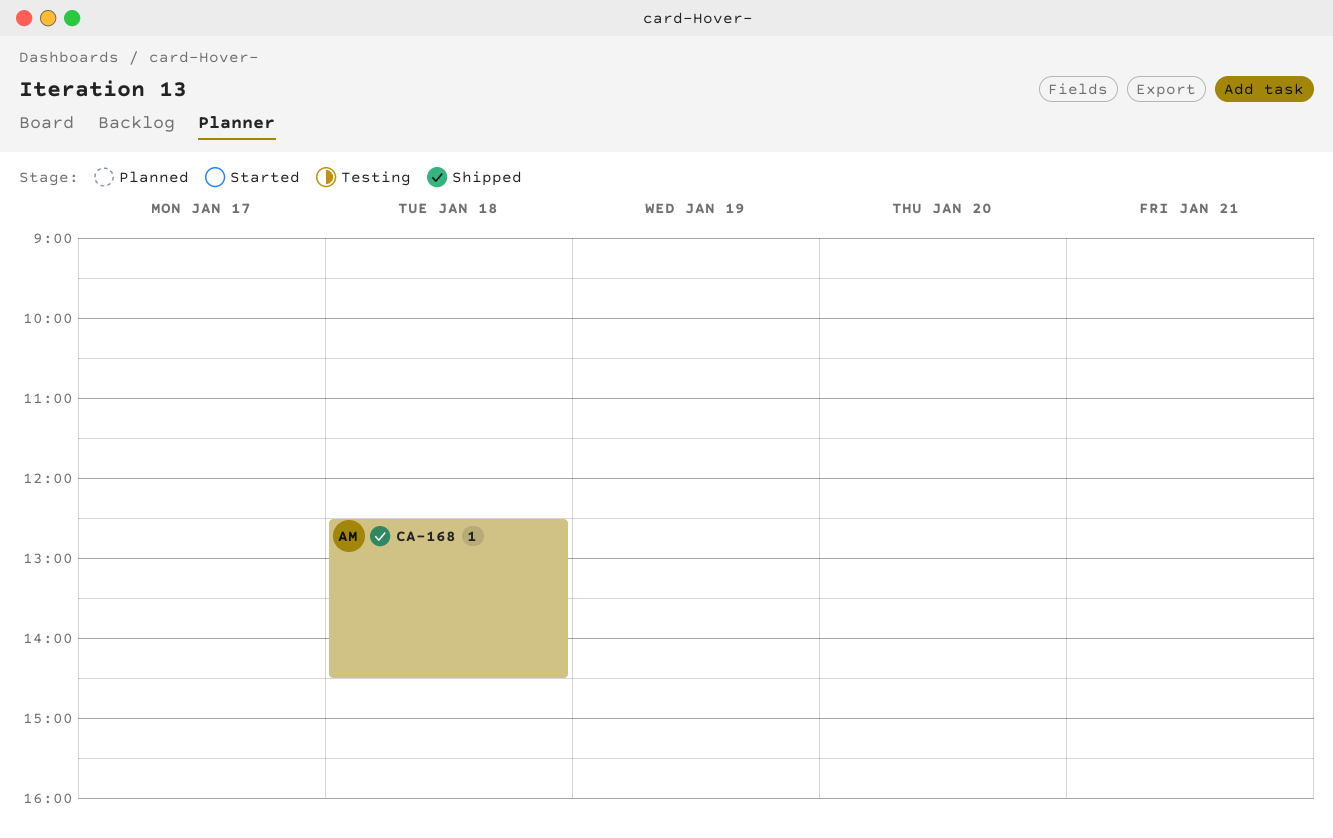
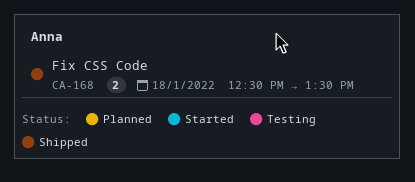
CA-168, estimate: 1 -> 2
CA-168, ends: 14:30 -> 13:30

